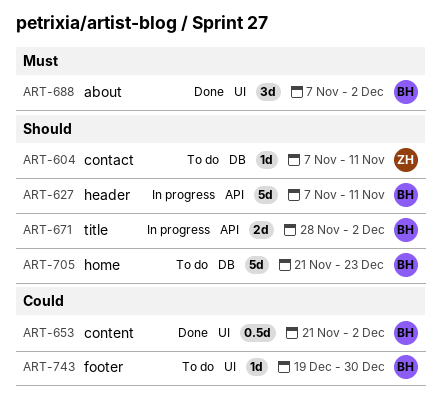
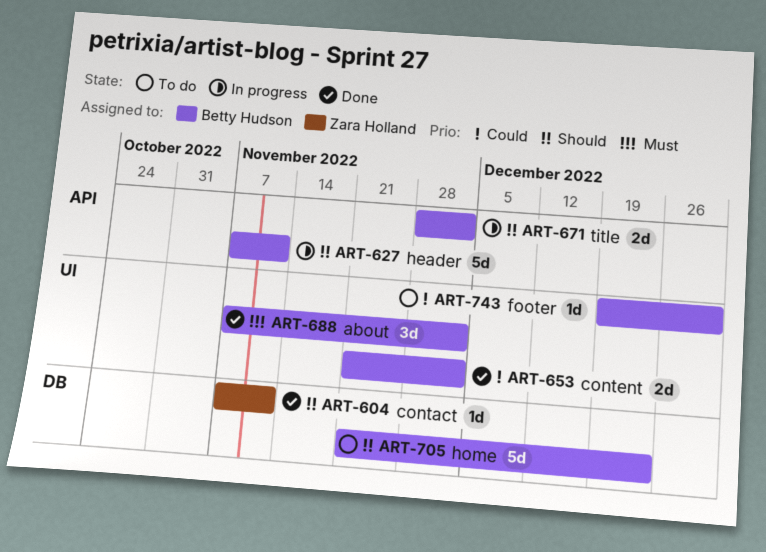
ART-604, status: To do -> Done
ART-653, estimate: 0.5d -> 2d

